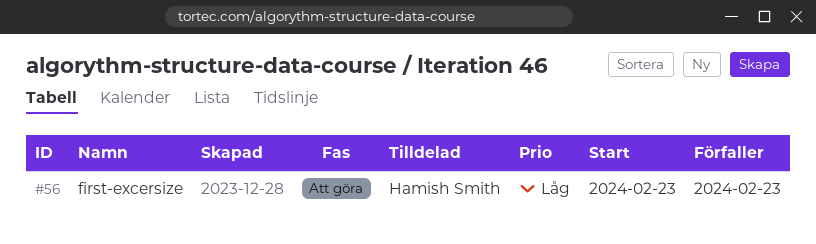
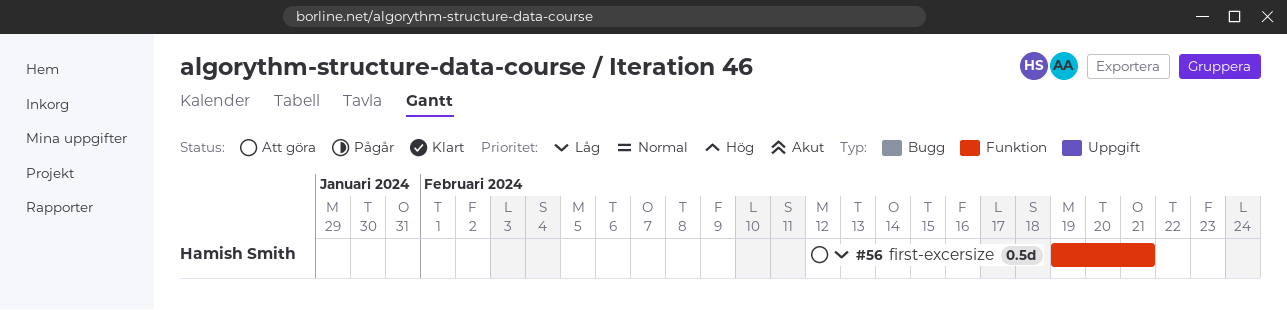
#56, start: Feb 23 -> Feb 19
#56, due: Feb 23 -> Feb 21

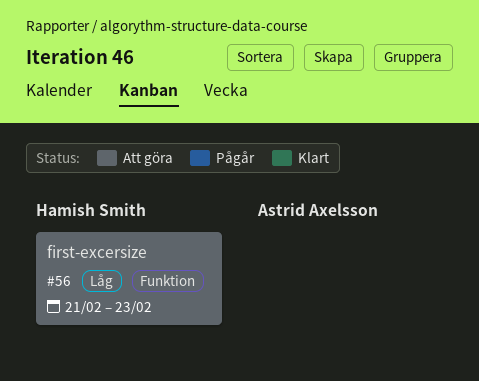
#56, start: Feb 19 -> Feb 21
#56, due: Feb 21 -> Feb 23

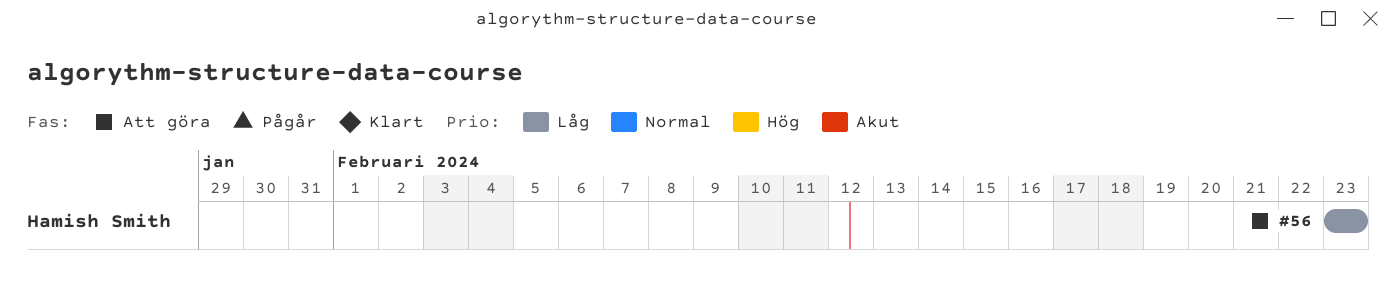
#56, start: Feb 21 -> Feb 23

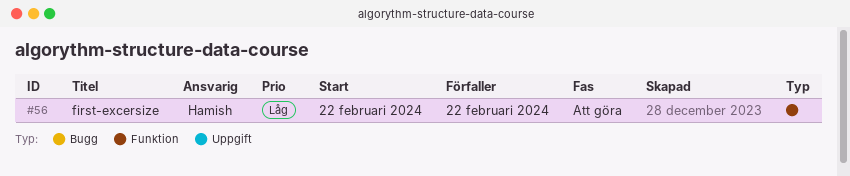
#56, start: Feb 23 -> Feb 22
#56, due: Feb 23 -> Feb 22

